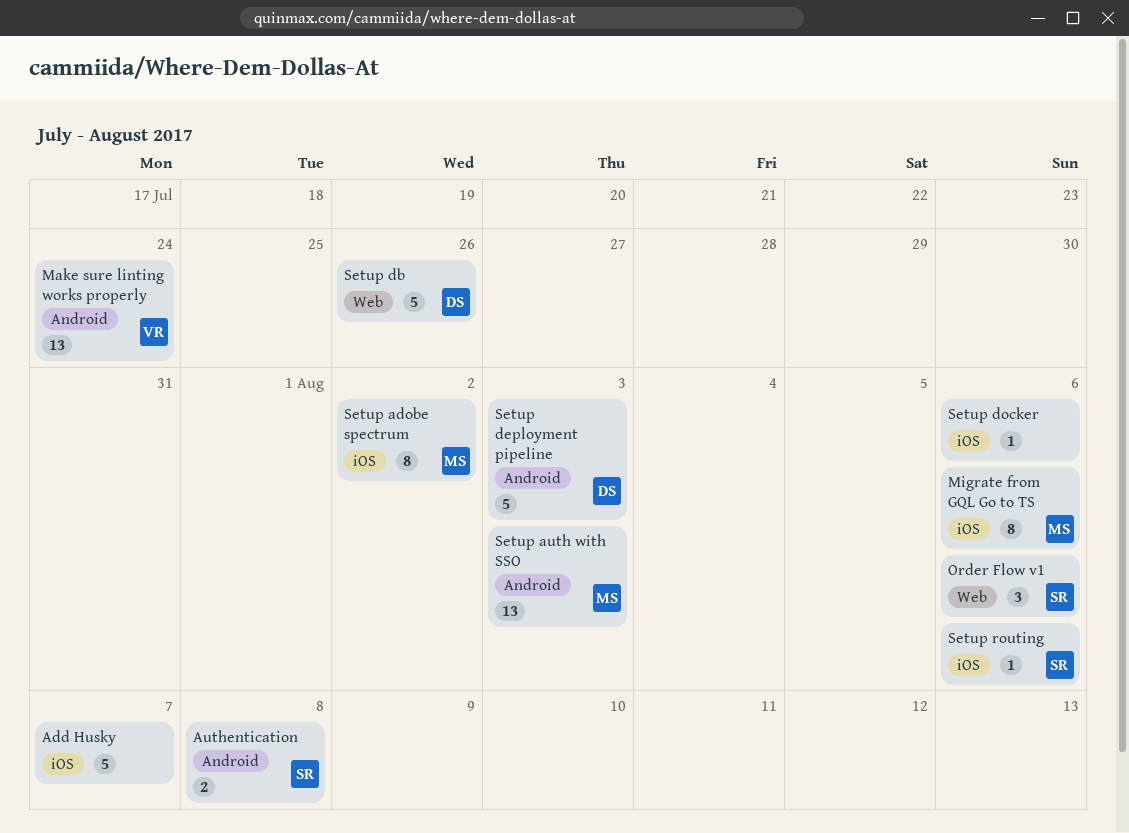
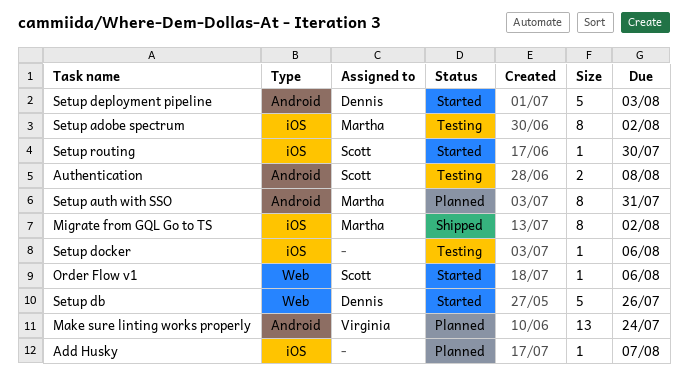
Add Husky, estimate: 5 -> 1
Migrate from GQL Go to TS, due: Aug 6 -> Aug 2
Order Flow v1, estimate: 3 -> 1
Setup auth with SSO, estimate: 13 -> 8
Setup auth with SSO, due: Aug 3 -> Jul 31
Setup routing, due: Aug 6 -> Jul 30

